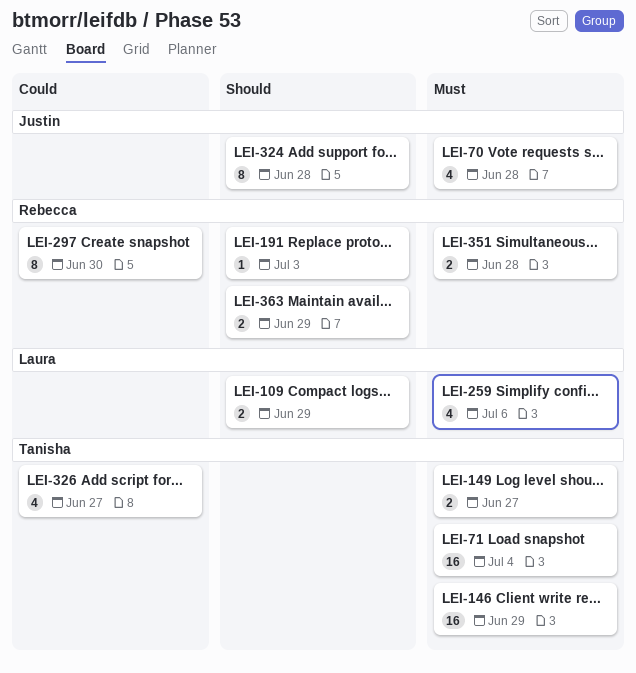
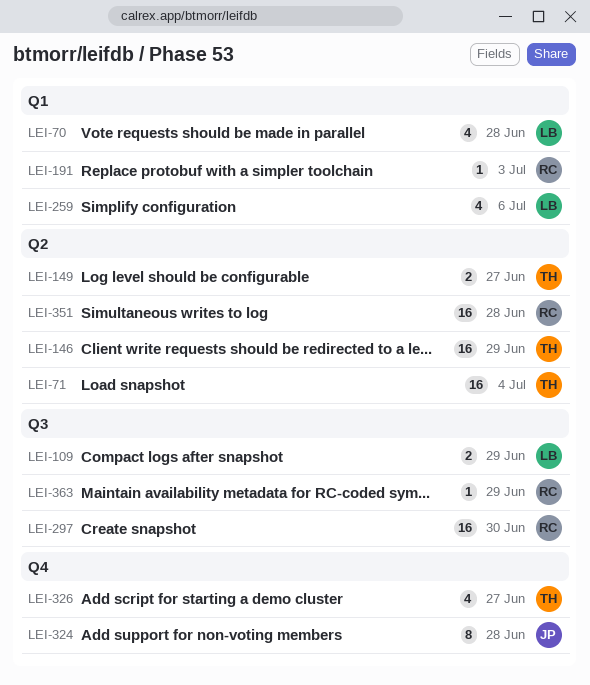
LEI-70, owner: Justin -> Laura
LEI-297, estimate: 8 -> 16
LEI-351, estimate: 2 -> 16
LEI-363, estimate: 2 -> 1

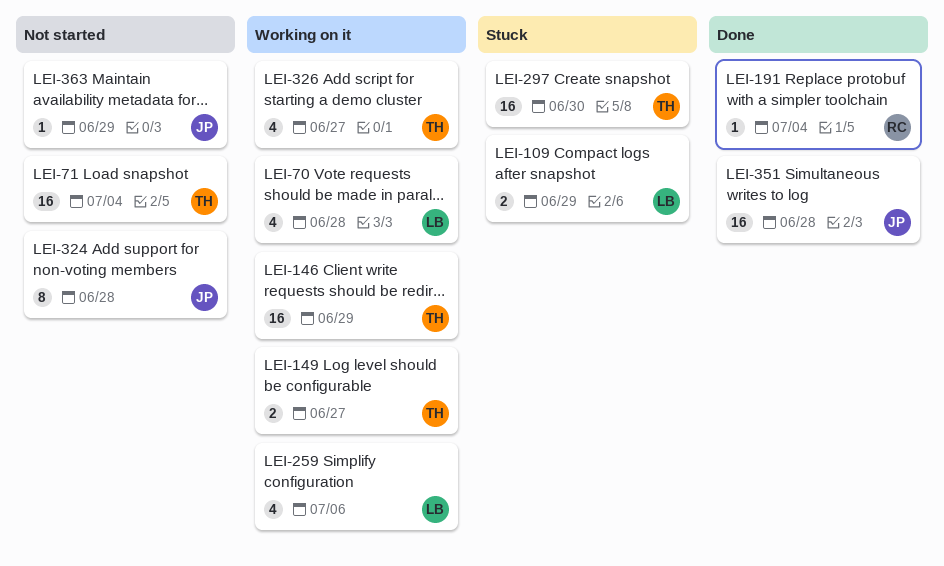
LEI-191, due: Jul 3 -> Jul 4
LEI-297, owner: RC -> TH
LEI-351, owner: RC -> JP
LEI-363, owner: RC -> JP

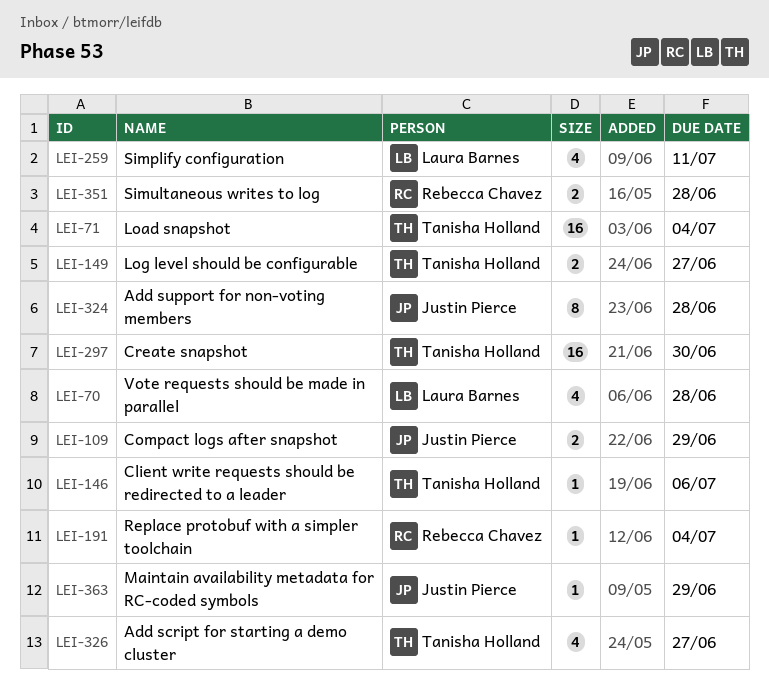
LEI-109, owner: Laura Barnes -> Justin Pierce
LEI-146, estimate: 16 -> 1
LEI-146, due: Jun 29 -> Jul 6
LEI-259, due: Jul 6 -> Jul 11
LEI-351, owner: Justin Pierce -> Rebecca Chavez
LEI-351, estimate: 16 -> 2

